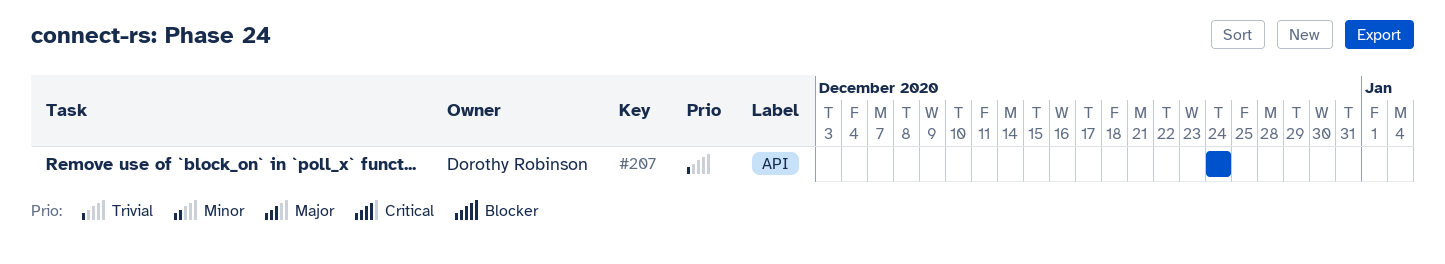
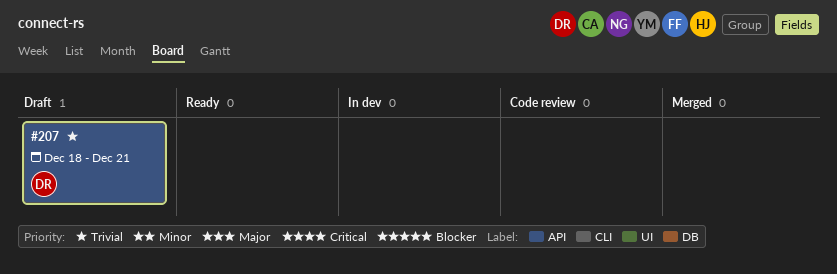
#207, start: Dec 24 -> Dec 18
#207, due: Dec 24 -> Dec 21

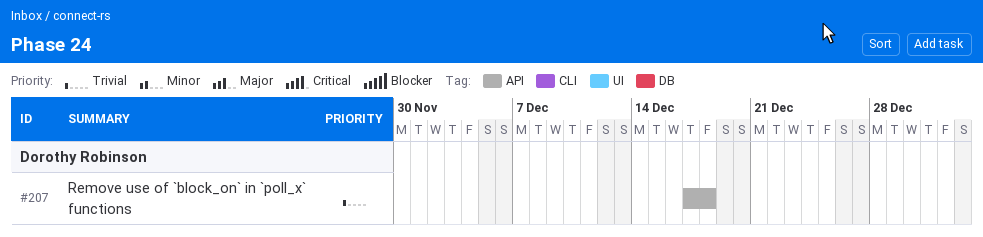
#207, start: Dec 18 -> Dec 17
#207, due: Dec 21 -> Dec 18

